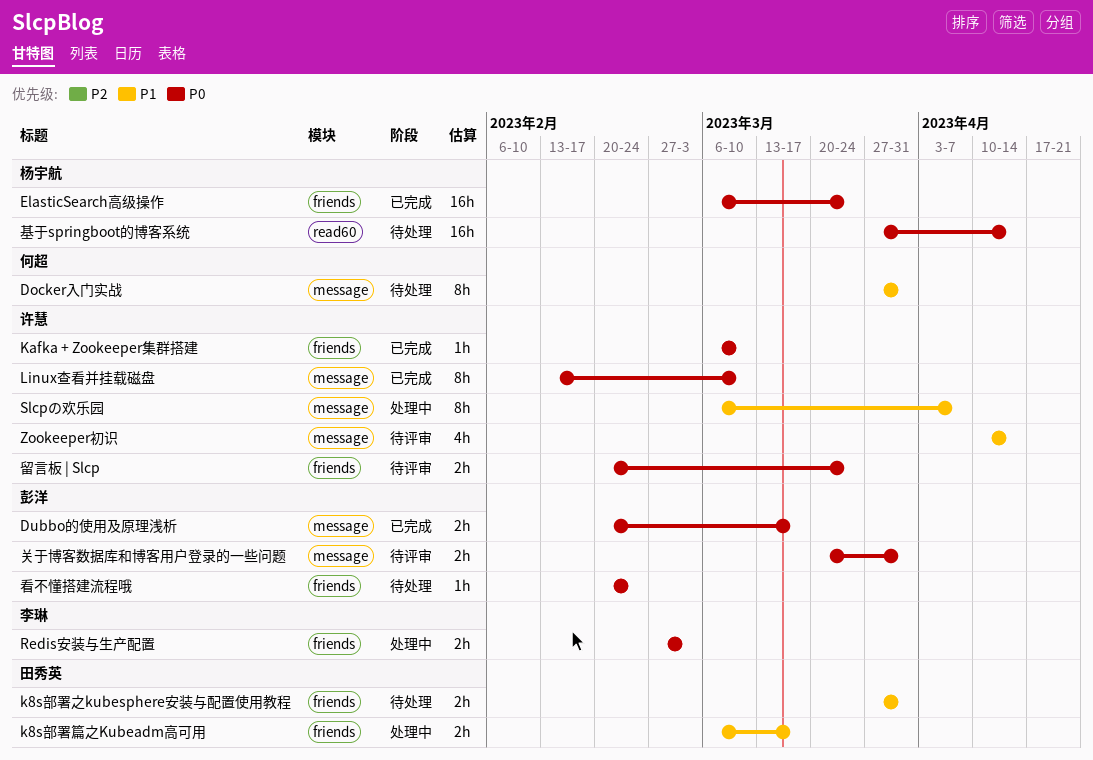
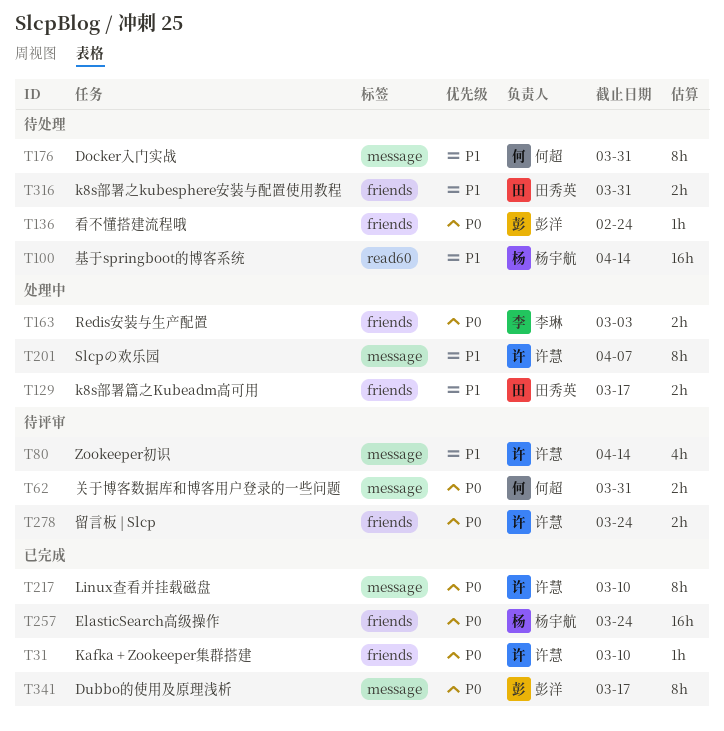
Dubbo的使用及原理浅析, estimate: 2h -> 8h
关于博客数据库和博客用户登录的一些问题, owner: 彭洋 -> 何超
基于springboot的博客系统, priority: P0 -> P1

